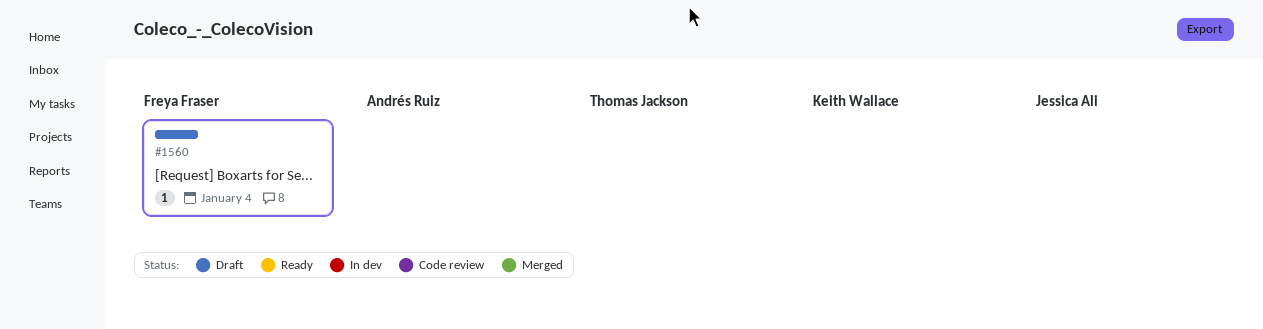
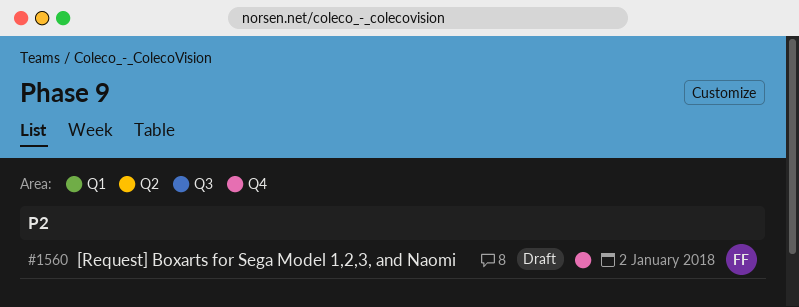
#1560, due: Jan 4 -> Jan 2

